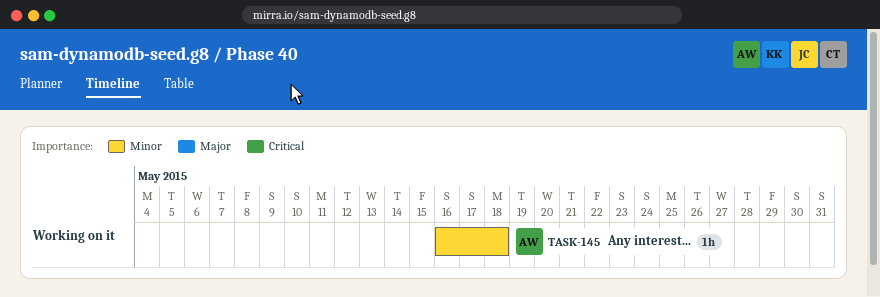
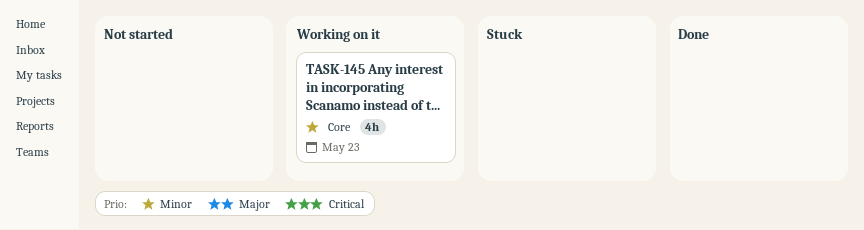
TASK-145, estimate: 1h -> 4h
TASK-145, due: May 18 -> May 23

